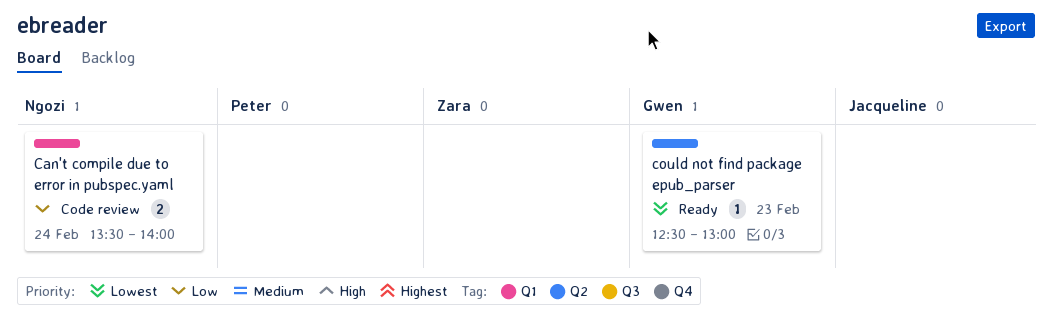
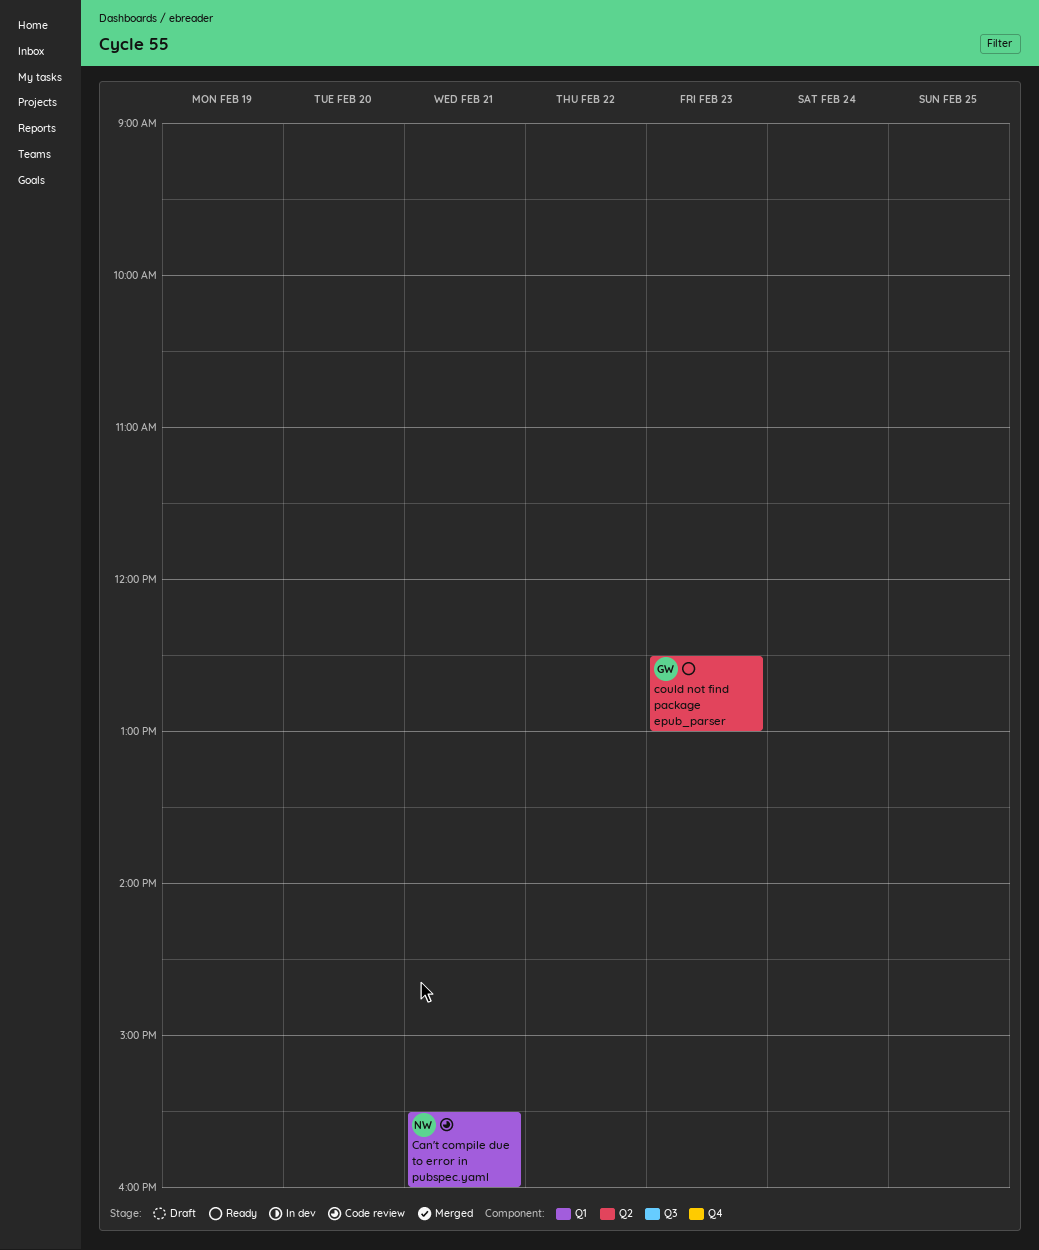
Can't compile due to error in pubspec.yaml, day: Feb 24 -> Feb 21
Can't compile due to error in pubspec.yaml, begins: 13:30 -> 15:30
Can't compile due to error in pubspec.yaml, ends: 14:00 -> 16:00

